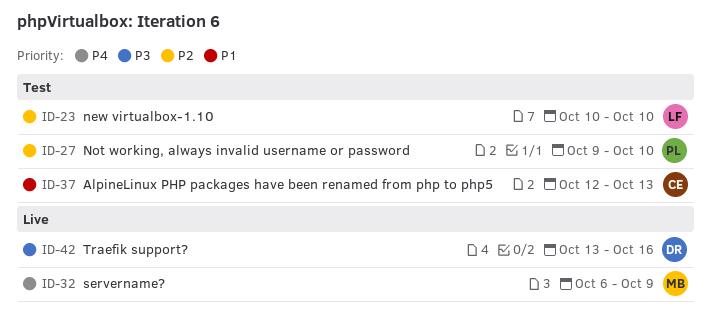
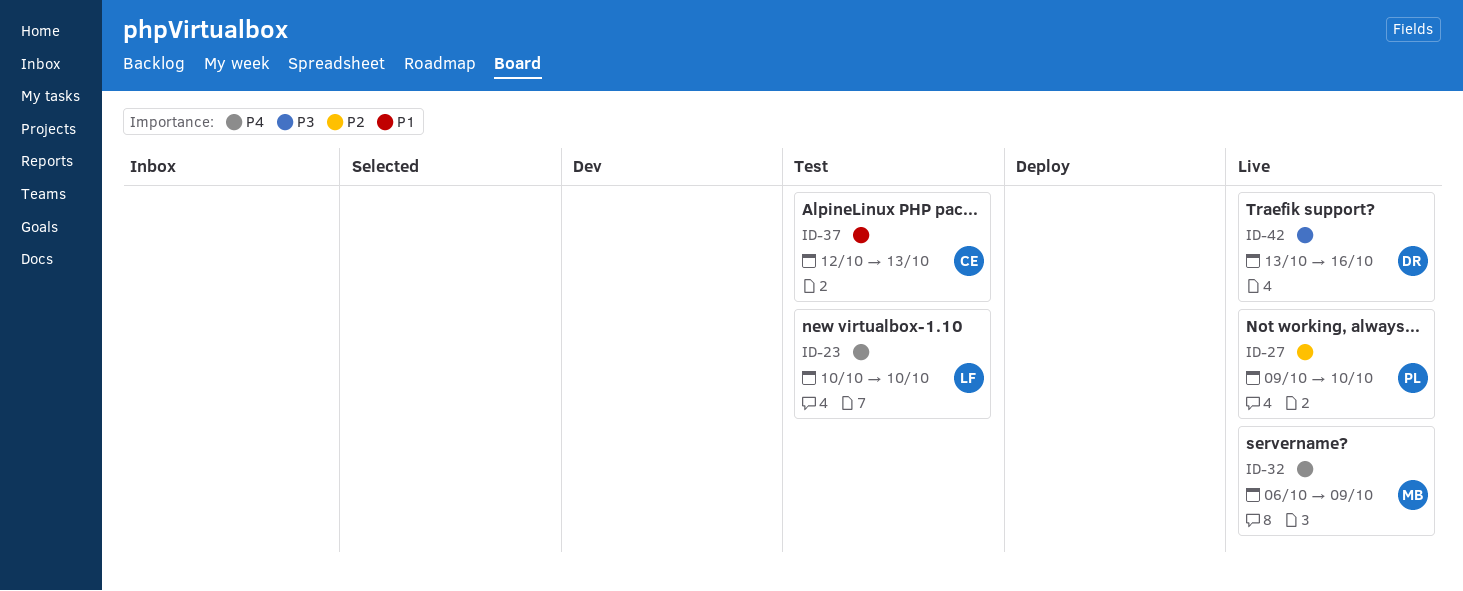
ID-23, priority: P2 -> P4
ID-27, status: Test -> Live

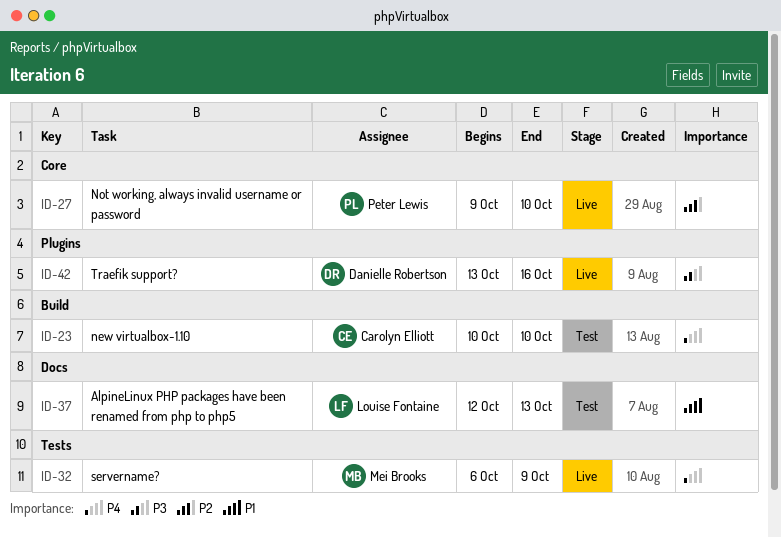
ID-23, owner: Louise Fontaine -> Carolyn Elliott
ID-37, owner: Carolyn Elliott -> Louise Fontaine

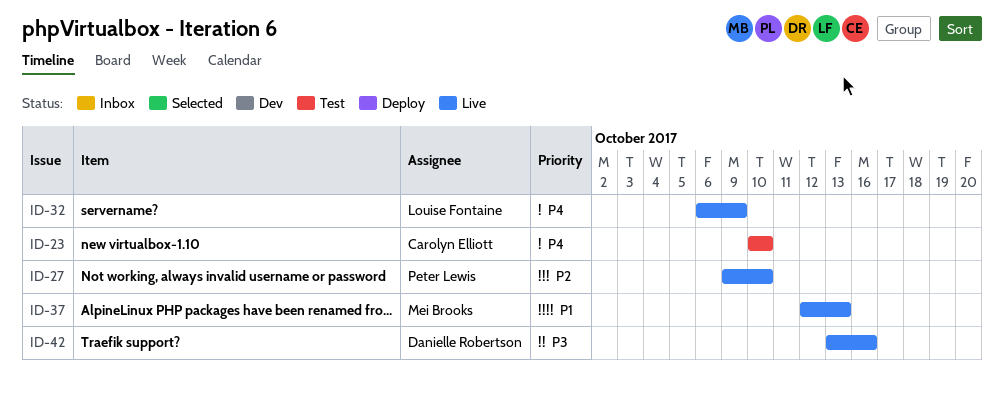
ID-32, owner: Mei Brooks -> Louise Fontaine
ID-37, status: Test -> Live
ID-37, owner: Louise Fontaine -> Mei Brooks

